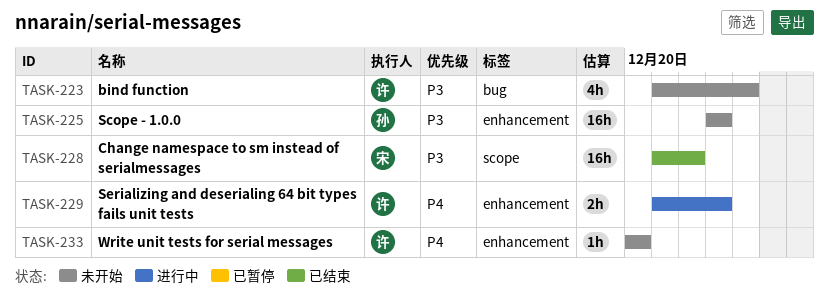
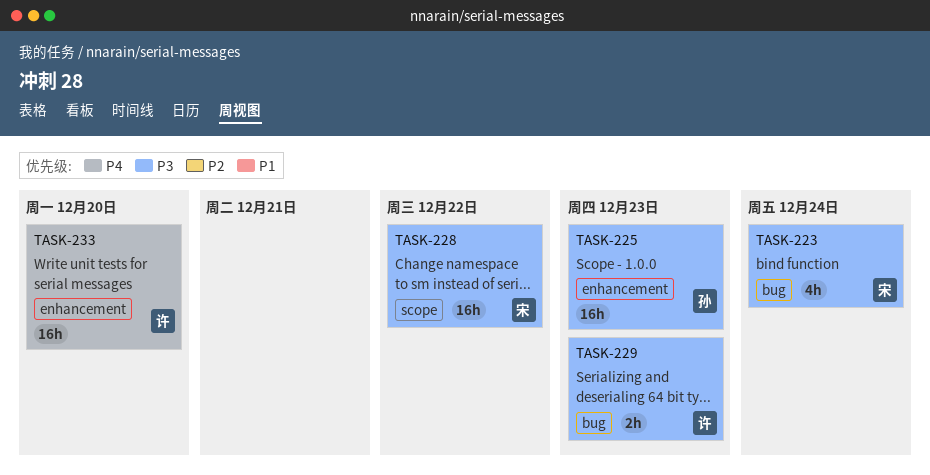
TASK-223, owner: 许 -> 宋
TASK-229, priority: P4 -> P3
TASK-229, label: enhancement -> bug
TASK-233, estimate: 1h -> 16h

